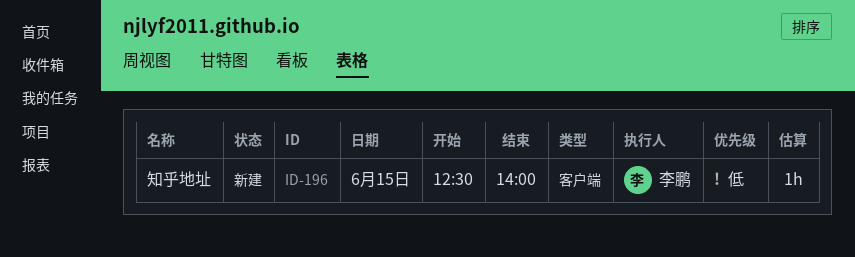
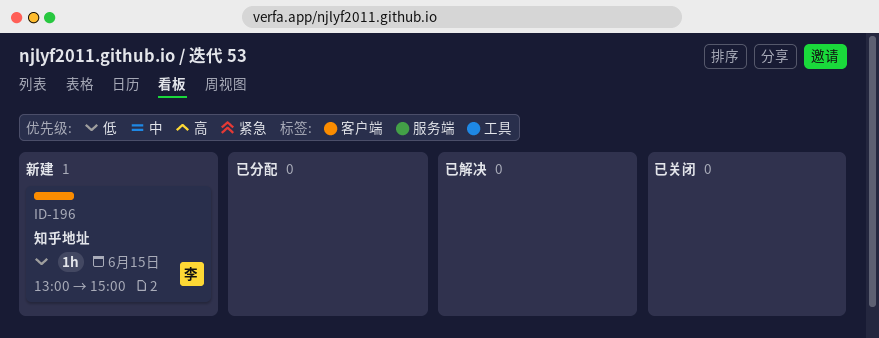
ID-196, begins: 12:30 -> 13:00
ID-196, ends: 14:00 -> 15:00

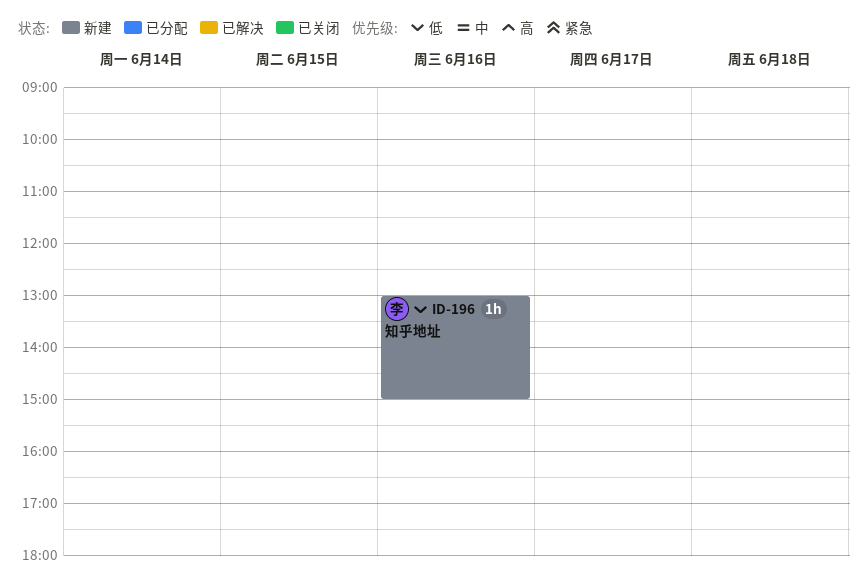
ID-196, day: Jun 15 -> Jun 16

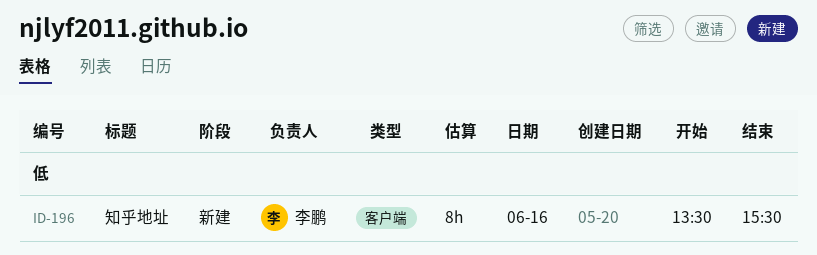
ID-196, estimate: 1h -> 8h
ID-196, begins: 13:00 -> 13:30
ID-196, ends: 15:00 -> 15:30

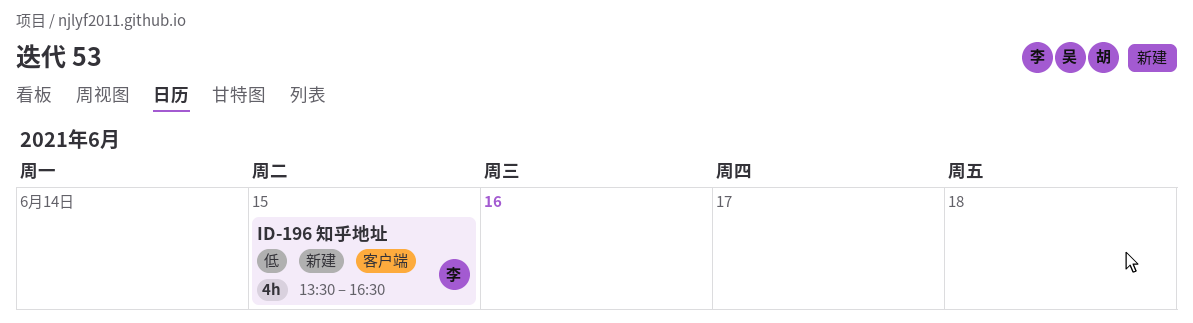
ID-196, estimate: 8h -> 4h
ID-196, day: Jun 16 -> Jun 15
ID-196, ends: 15:30 -> 16:30

